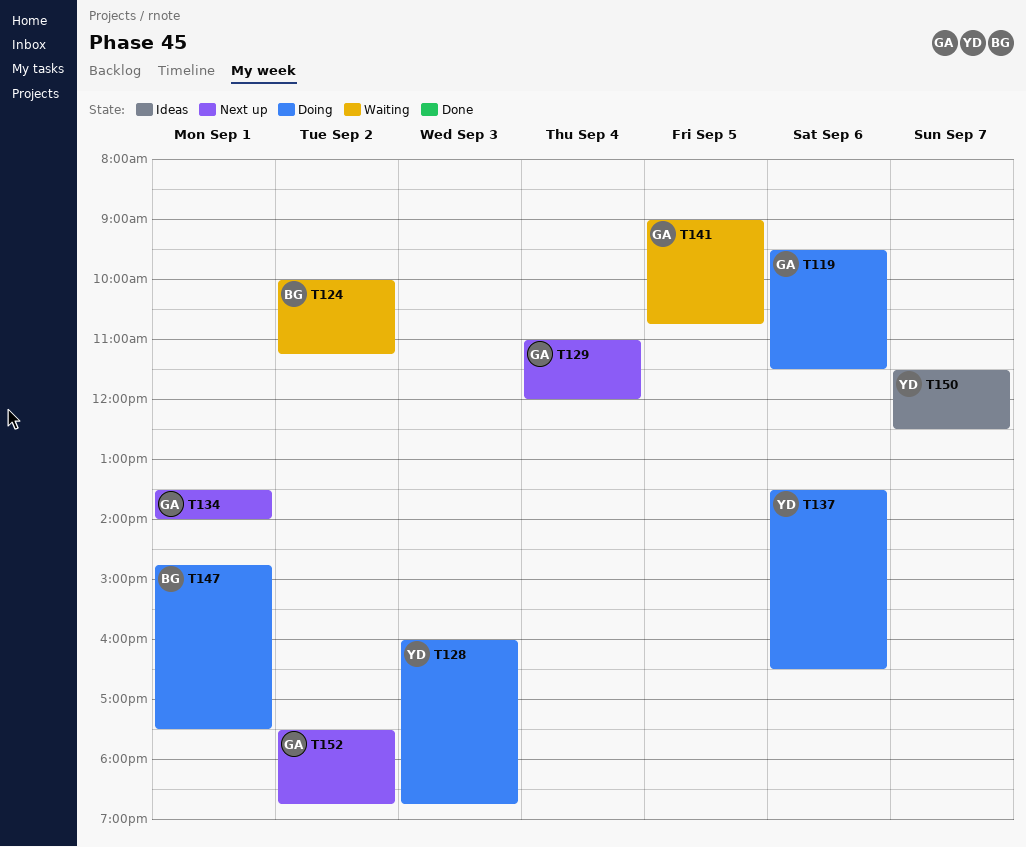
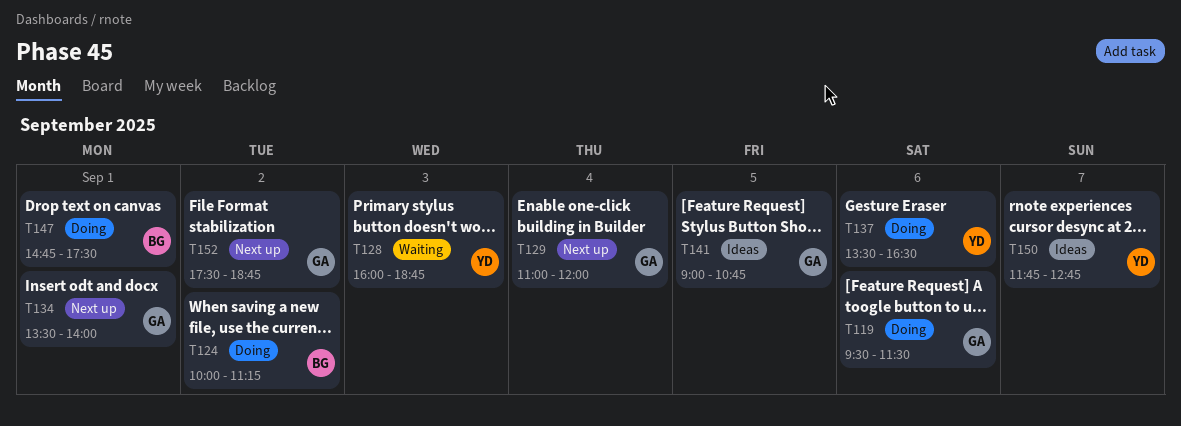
T124, status: Waiting -> Doing
T128, status: Doing -> Waiting
T141, status: Waiting -> Ideas
T150, begins: 11:30 -> 11:45
T150, ends: 12:30 -> 12:45

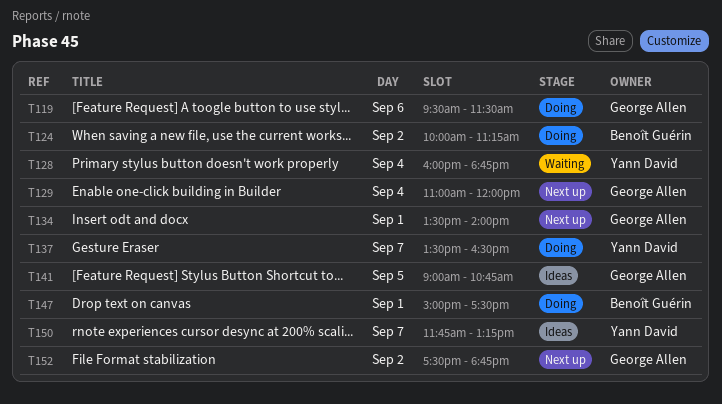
T128, day: Sep 3 -> Sep 4
T137, day: Sep 6 -> Sep 7
T147, begins: 14:45 -> 15:00
T150, ends: 12:45 -> 13:15

